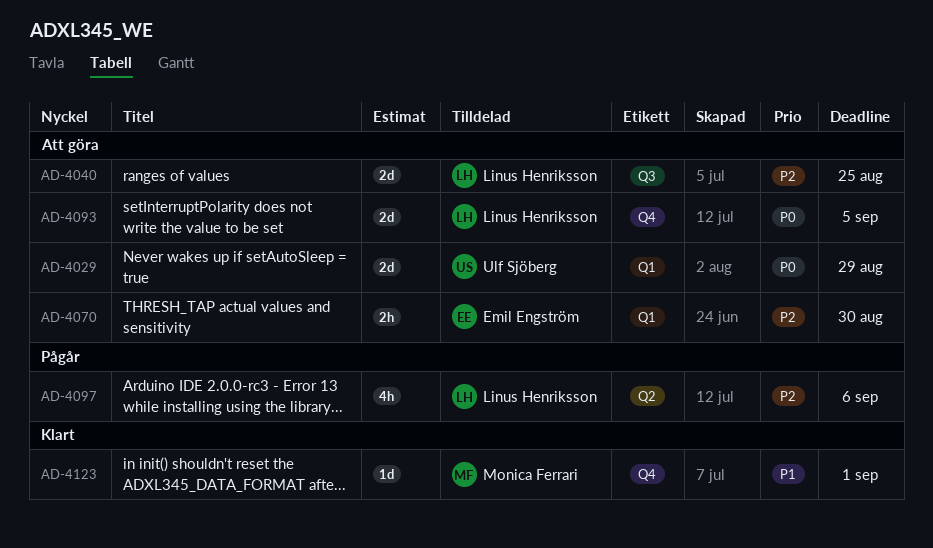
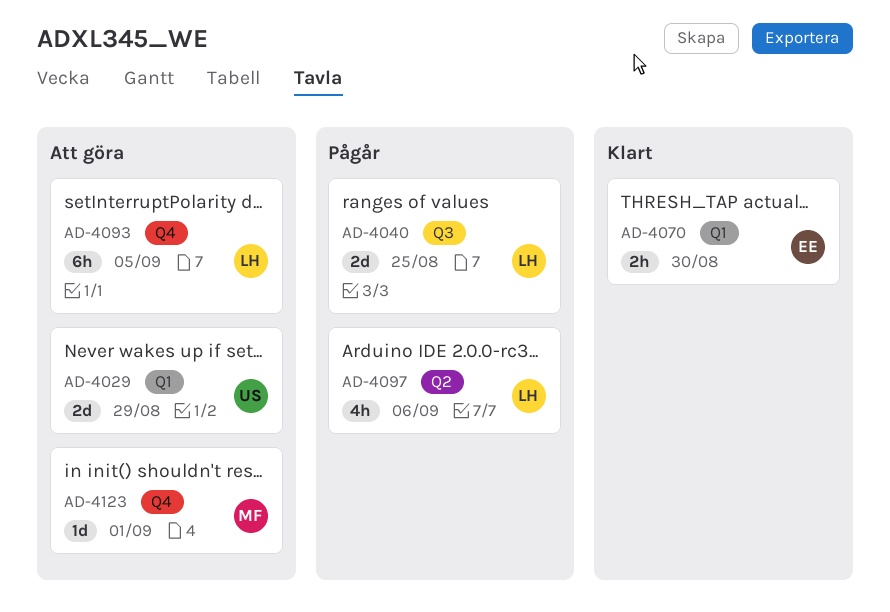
AD-4040, status: Att göra -> Pågår
AD-4070, status: Att göra -> Klart
AD-4093, estimate: 2d -> 6h
AD-4123, status: Klart -> Att göra

